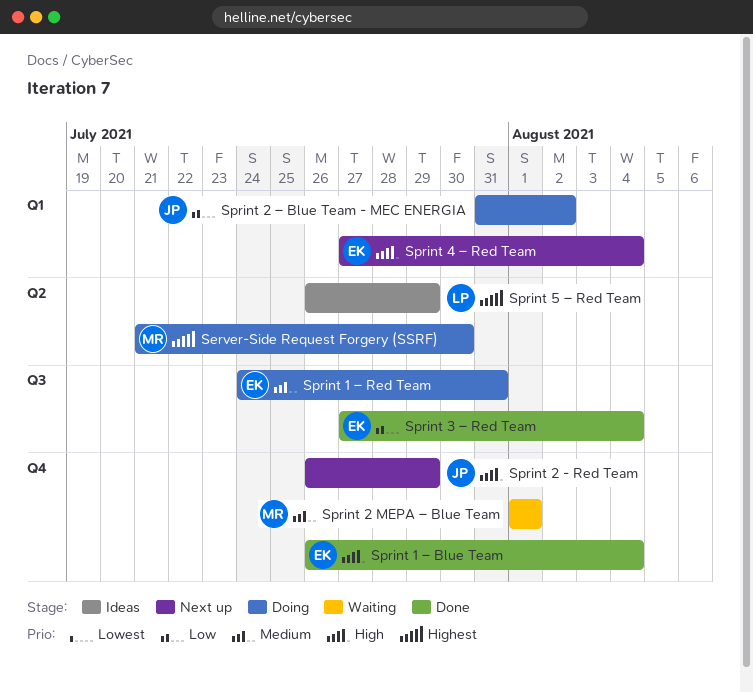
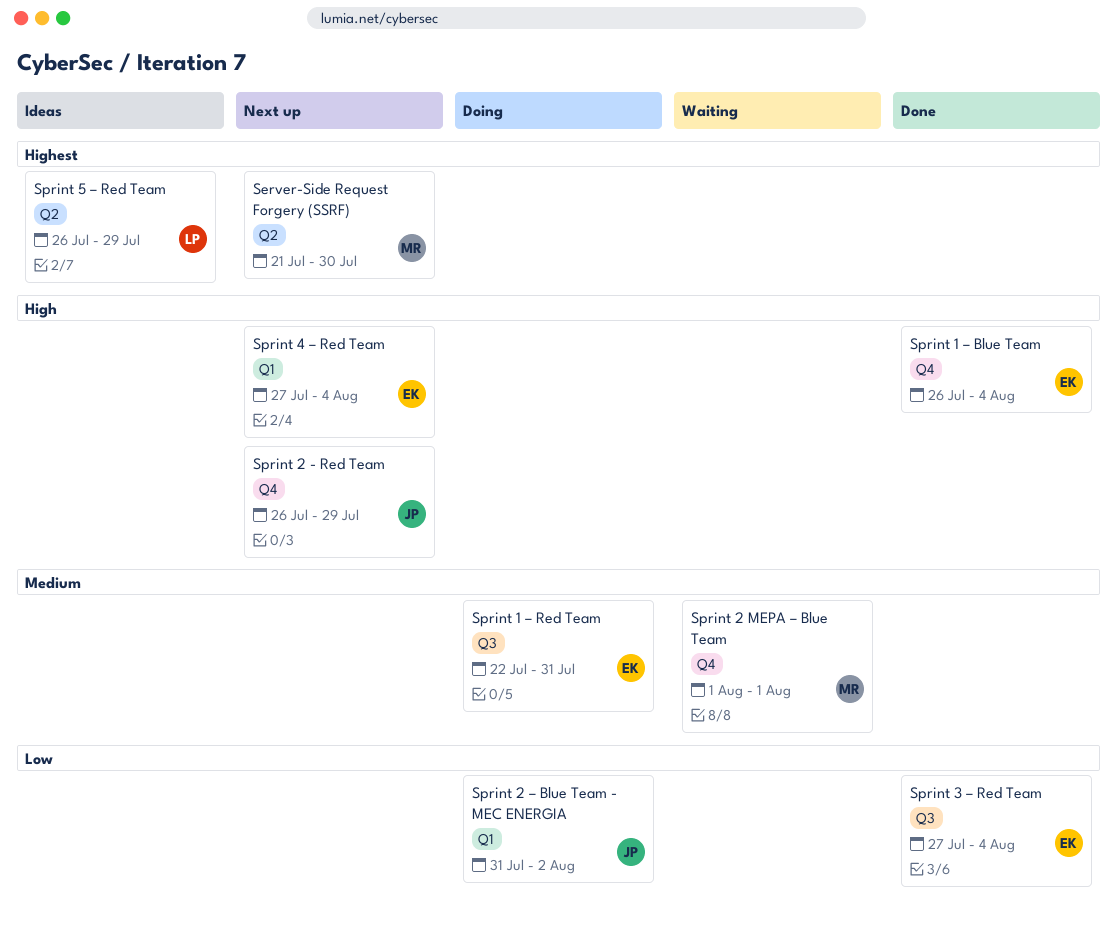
Server-Side Request Forgery (SSRF), status: Doing -> Next up
Sprint 1 – Red Team, start: Jul 24 -> Jul 22

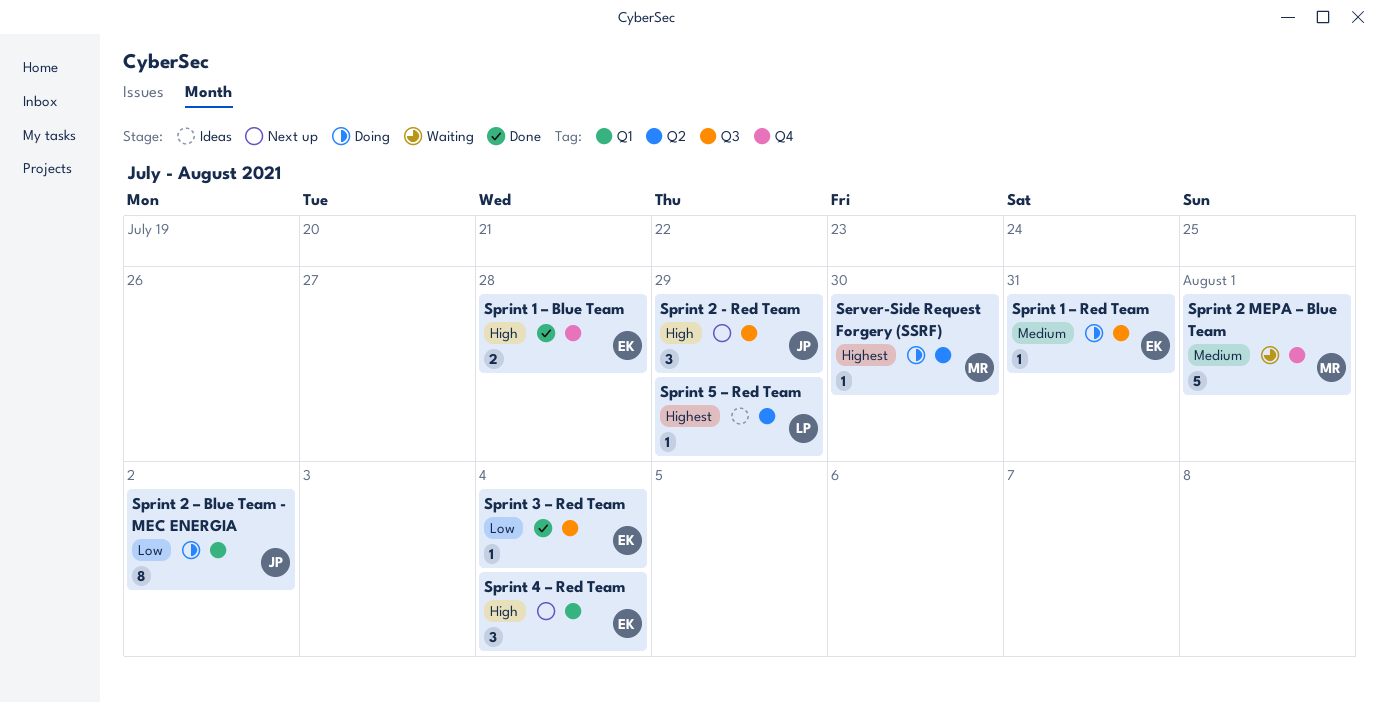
Server-Side Request Forgery (SSRF), status: Next up -> Doing
Sprint 1 – Blue Team, due: Aug 4 -> Jul 28
Sprint 2 - Red Team, label: Q4 -> Q3

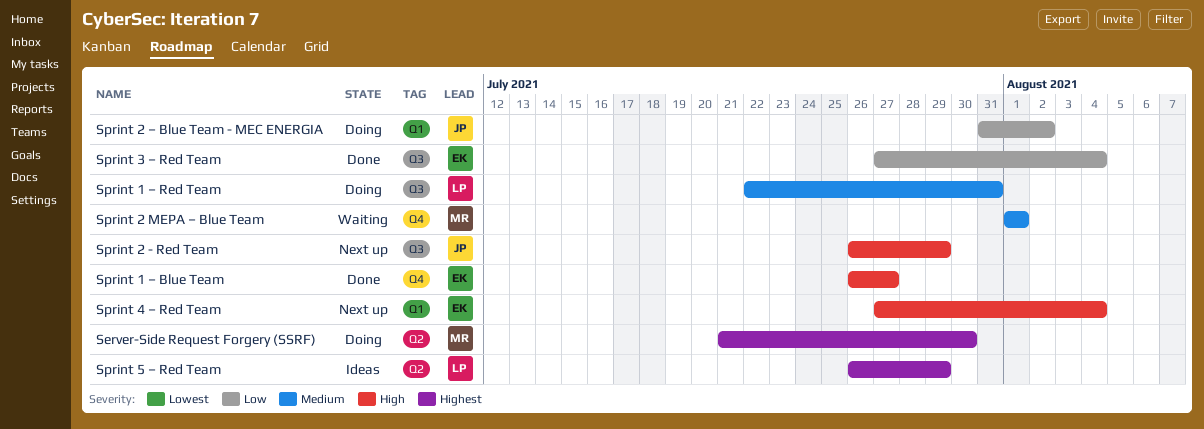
Sprint 1 – Blue Team, due: Jul 28 -> Jul 27
Sprint 1 – Red Team, owner: EK -> LP

